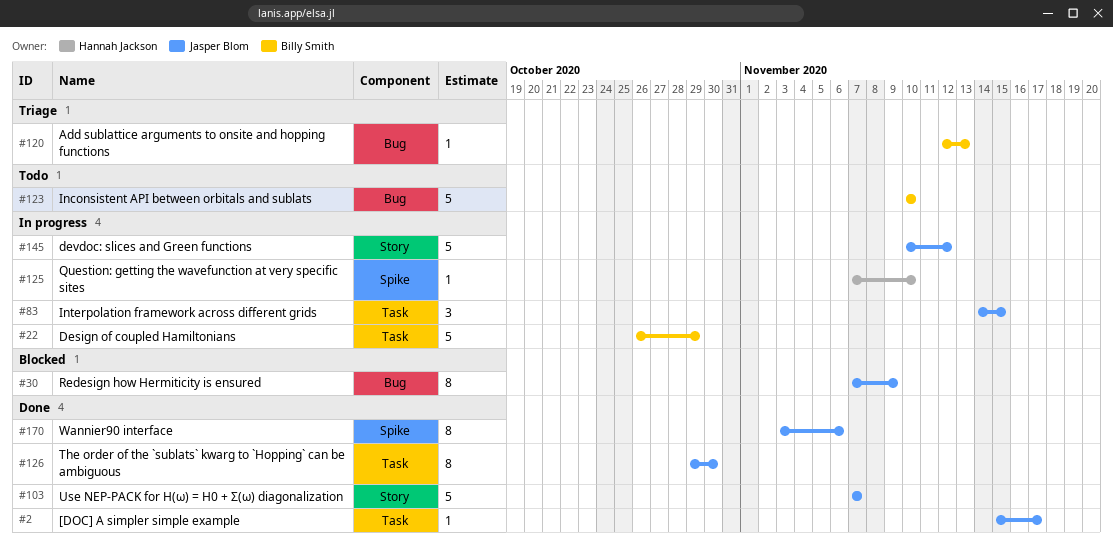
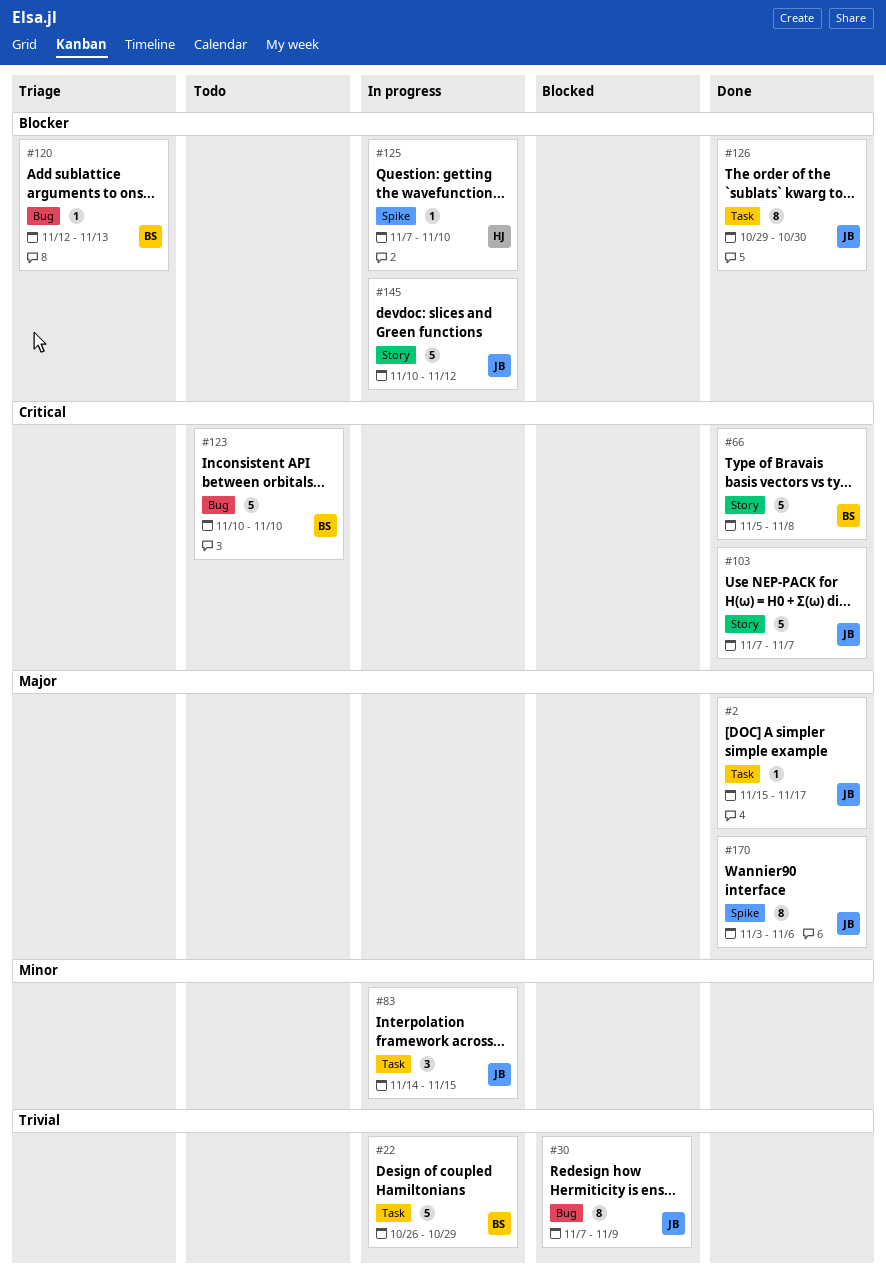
#66: none -> present

